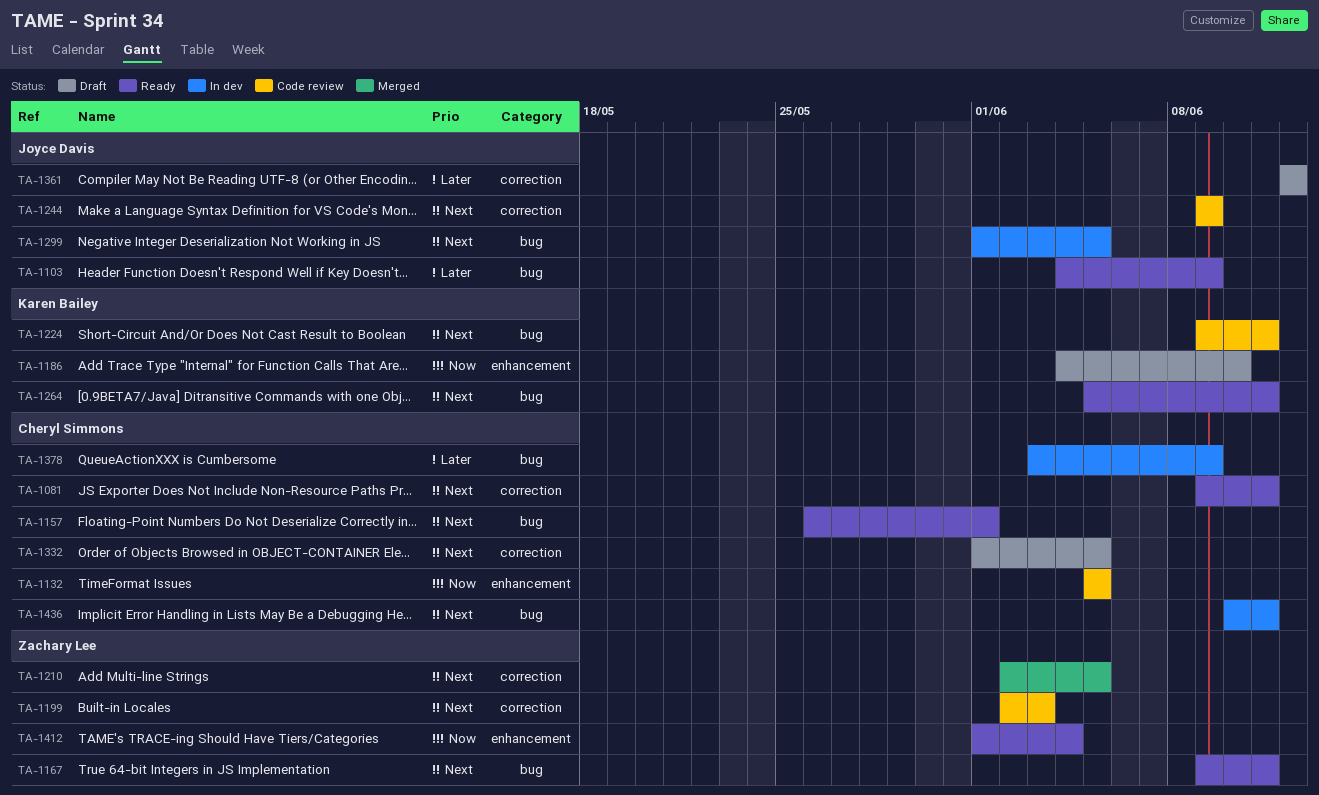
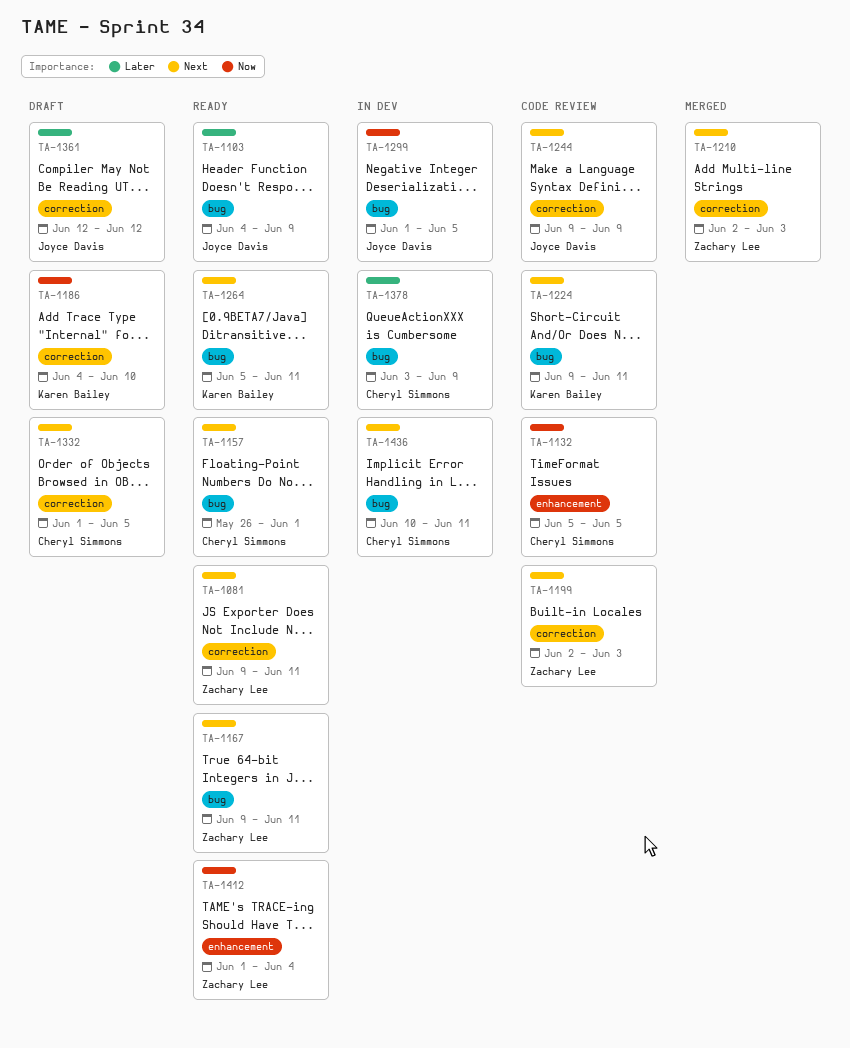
TA-1081, owner: Cheryl Simmons -> Zachary Lee
TA-1186, label: enhancement -> correction
TA-1210, due: Jun 5 -> Jun 3
TA-1299, priority: Next -> Now

